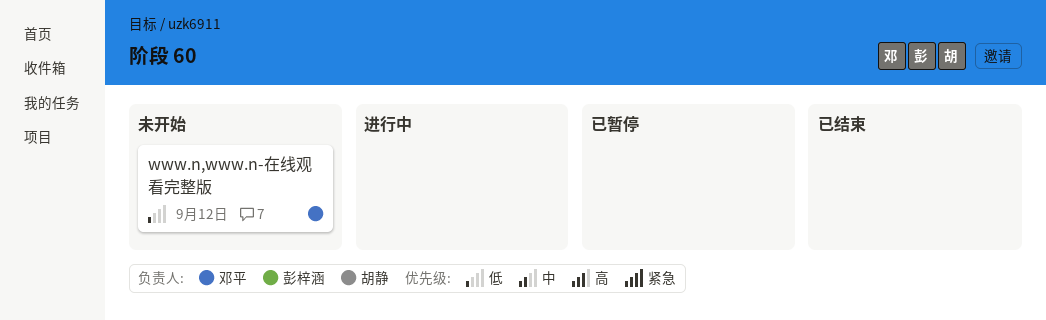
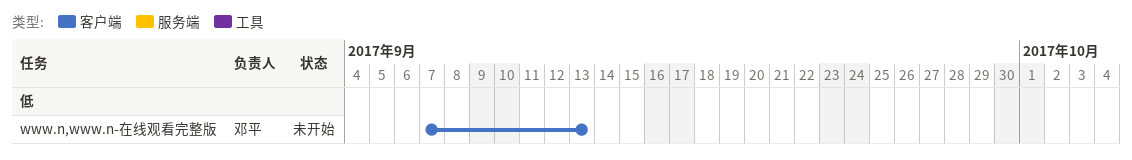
www.n,www.n-在线观看完整版, due: Sep 12 -> Sep 13

